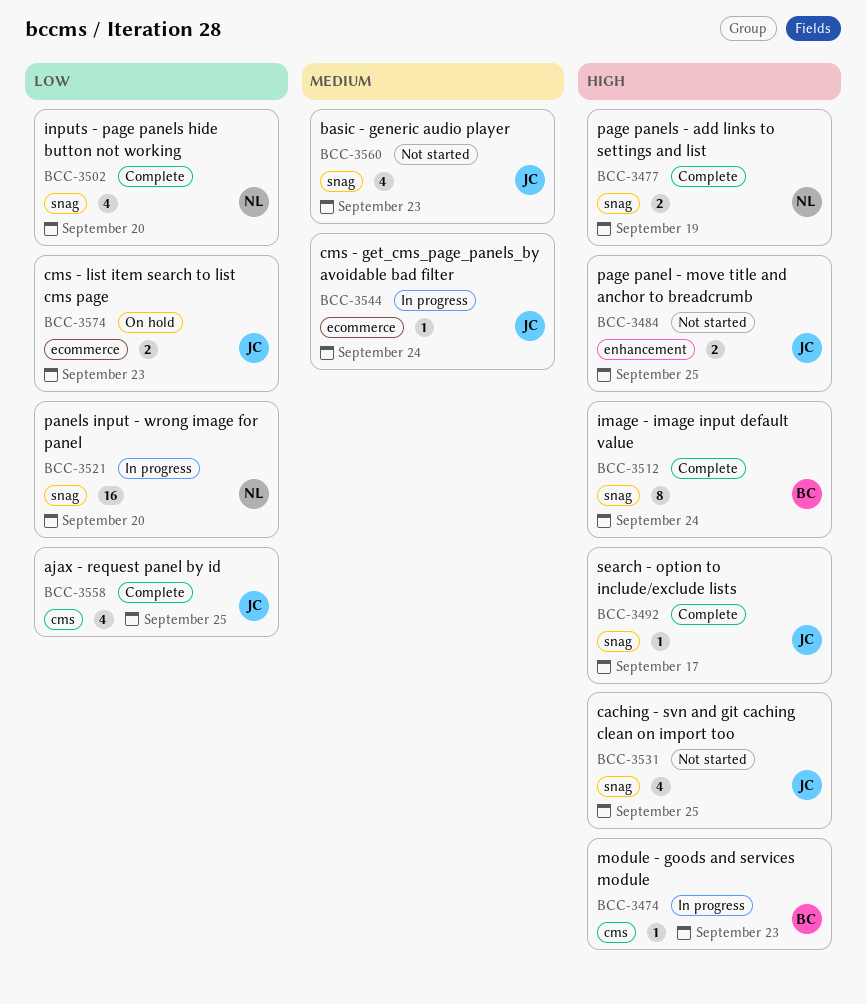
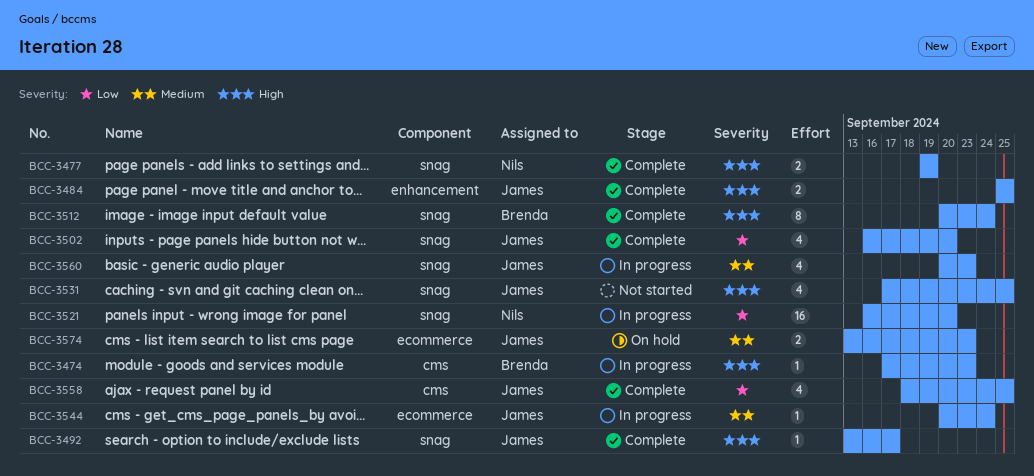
BCC-3484, status: Not started -> Complete
BCC-3502, owner: Nils -> James
BCC-3560, status: Not started -> In progress
BCC-3574, priority: Low -> Medium

